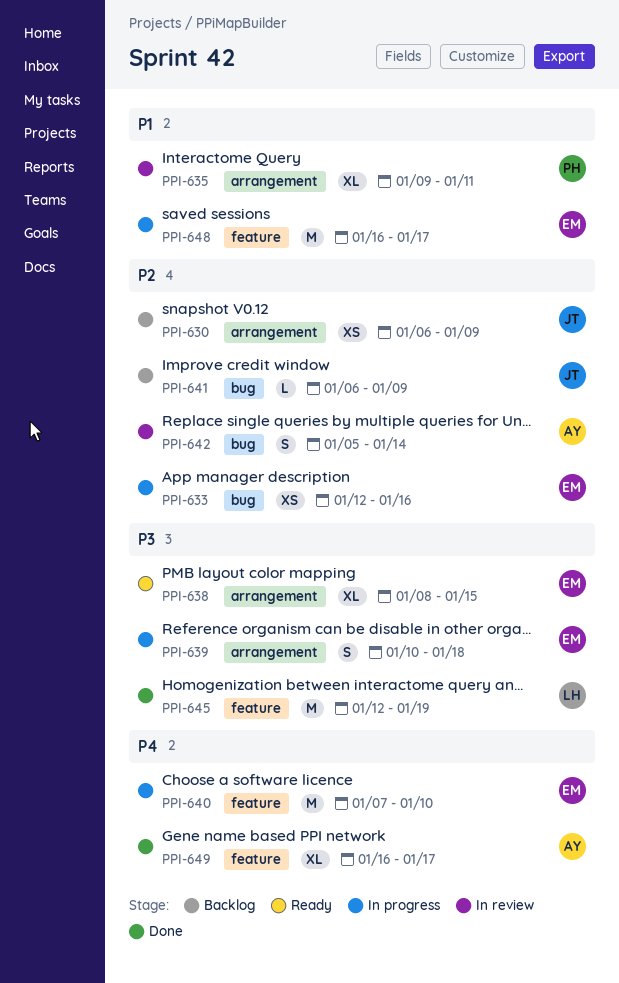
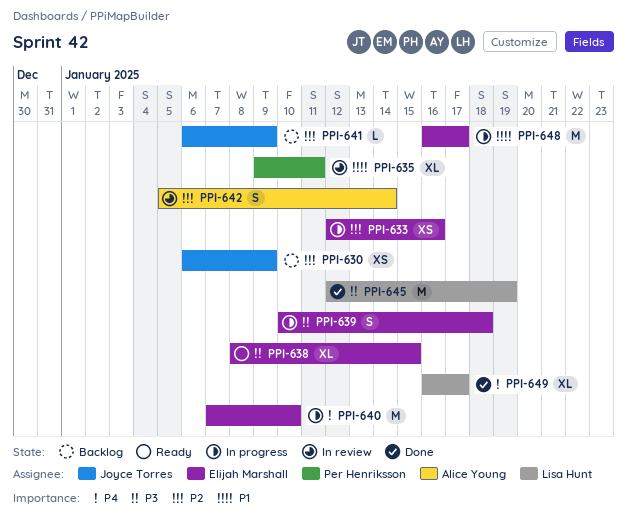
PPI-649, owner: Alice Young -> Lisa Hunt

